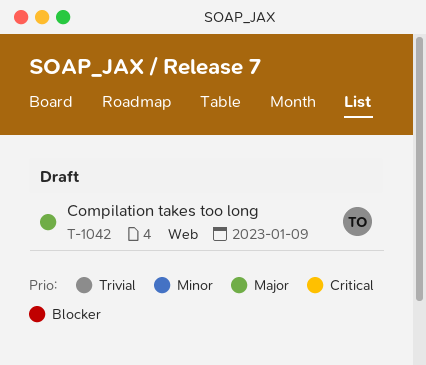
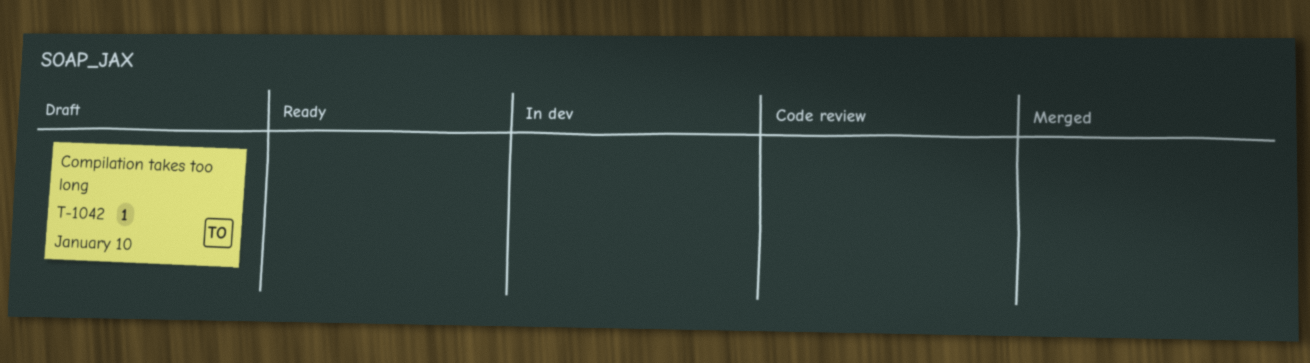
T-1042, due: Jan 9 -> Jan 10

